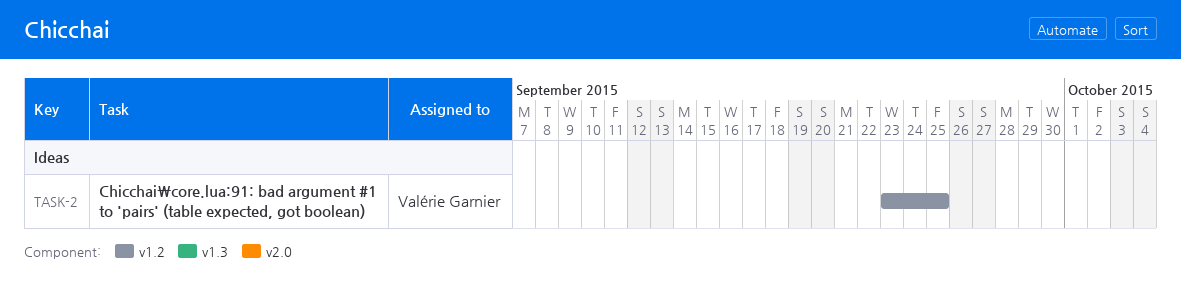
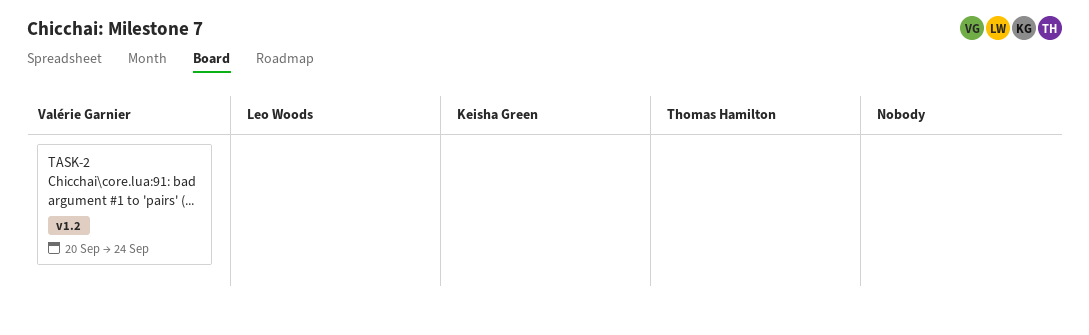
TASK-2, start: Sep 23 -> Sep 20
TASK-2, due: Sep 25 -> Sep 24

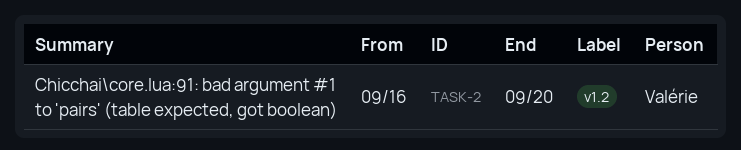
TASK-2, start: Sep 20 -> Sep 16
TASK-2, due: Sep 24 -> Sep 20

